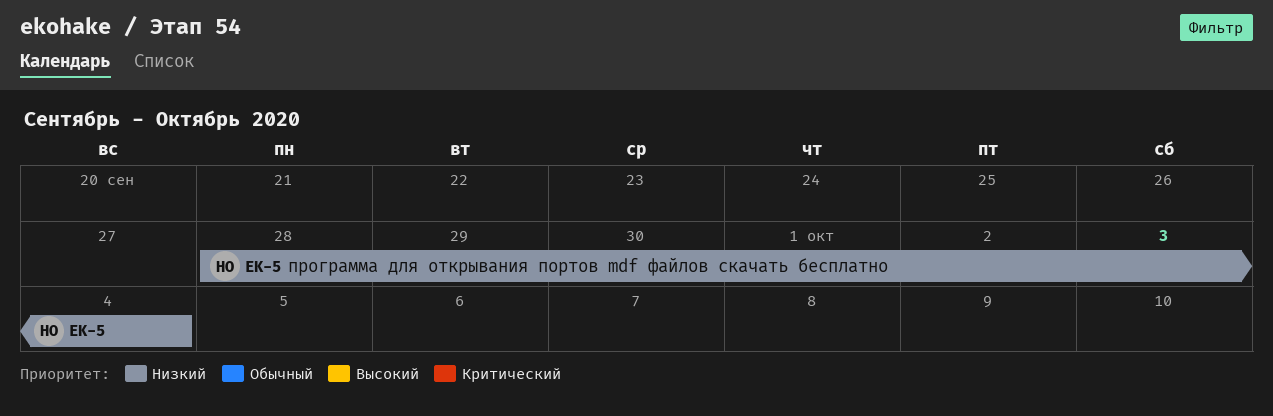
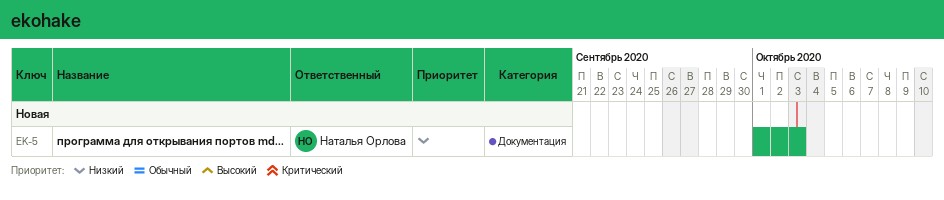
EK-5, start: Sep 28 -> Oct 1
EK-5, due: Oct 4 -> Oct 3

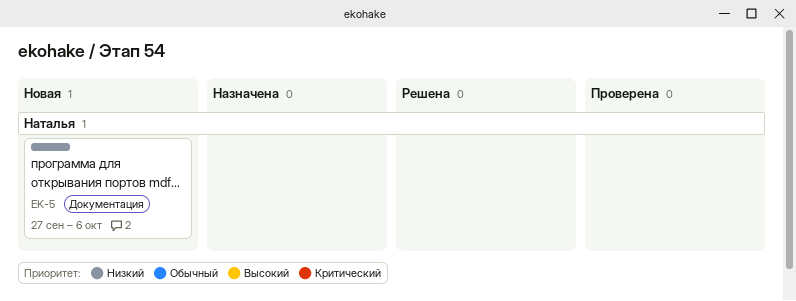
EK-5, start: Oct 1 -> Sep 27
EK-5, due: Oct 3 -> Oct 6

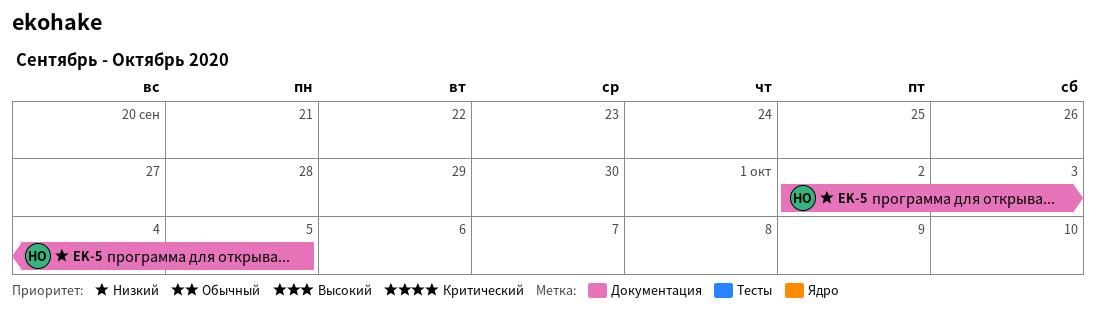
EK-5, start: Sep 27 -> Oct 2
EK-5, due: Oct 6 -> Oct 5

